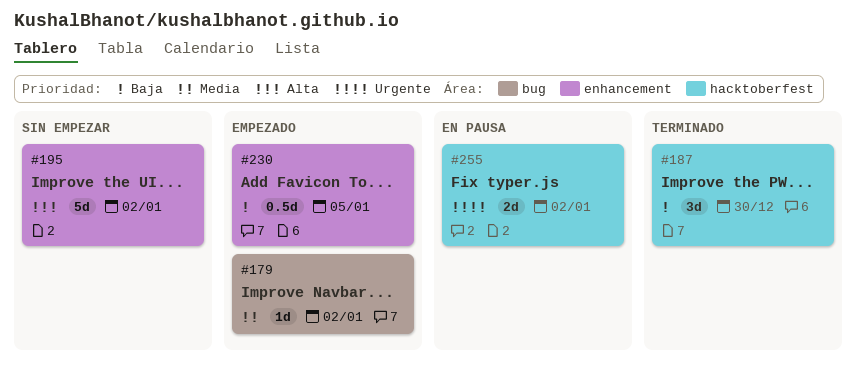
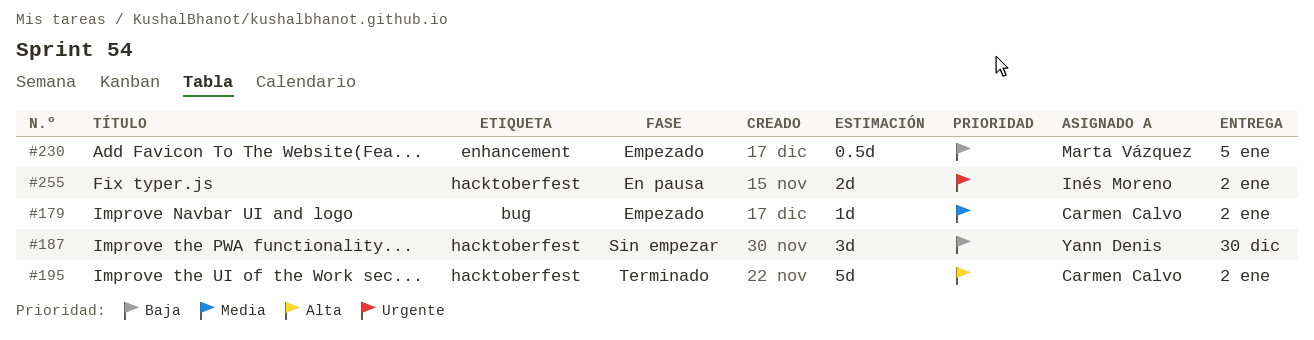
#187, status: Terminado -> Sin empezar
#195, status: Sin empezar -> Terminado
#195, label: enhancement -> hacktoberfest

